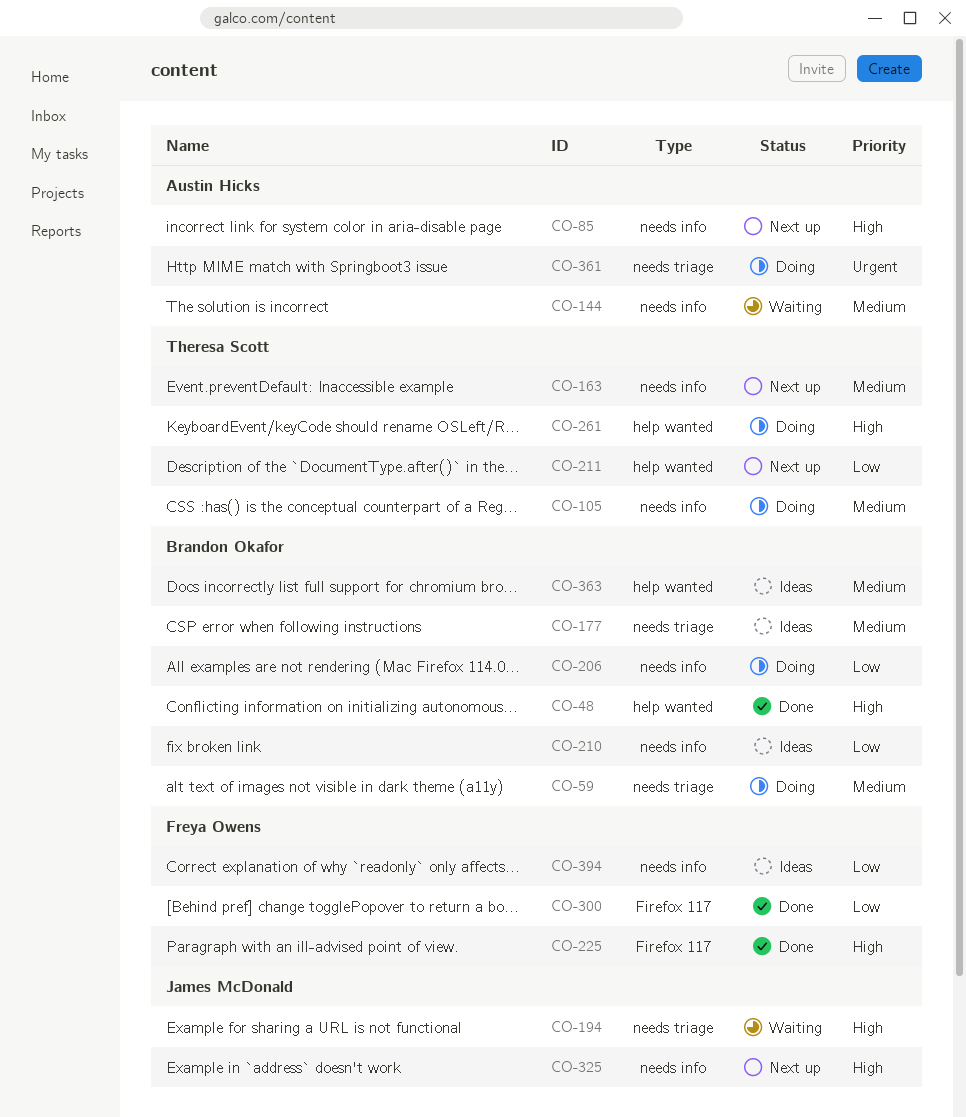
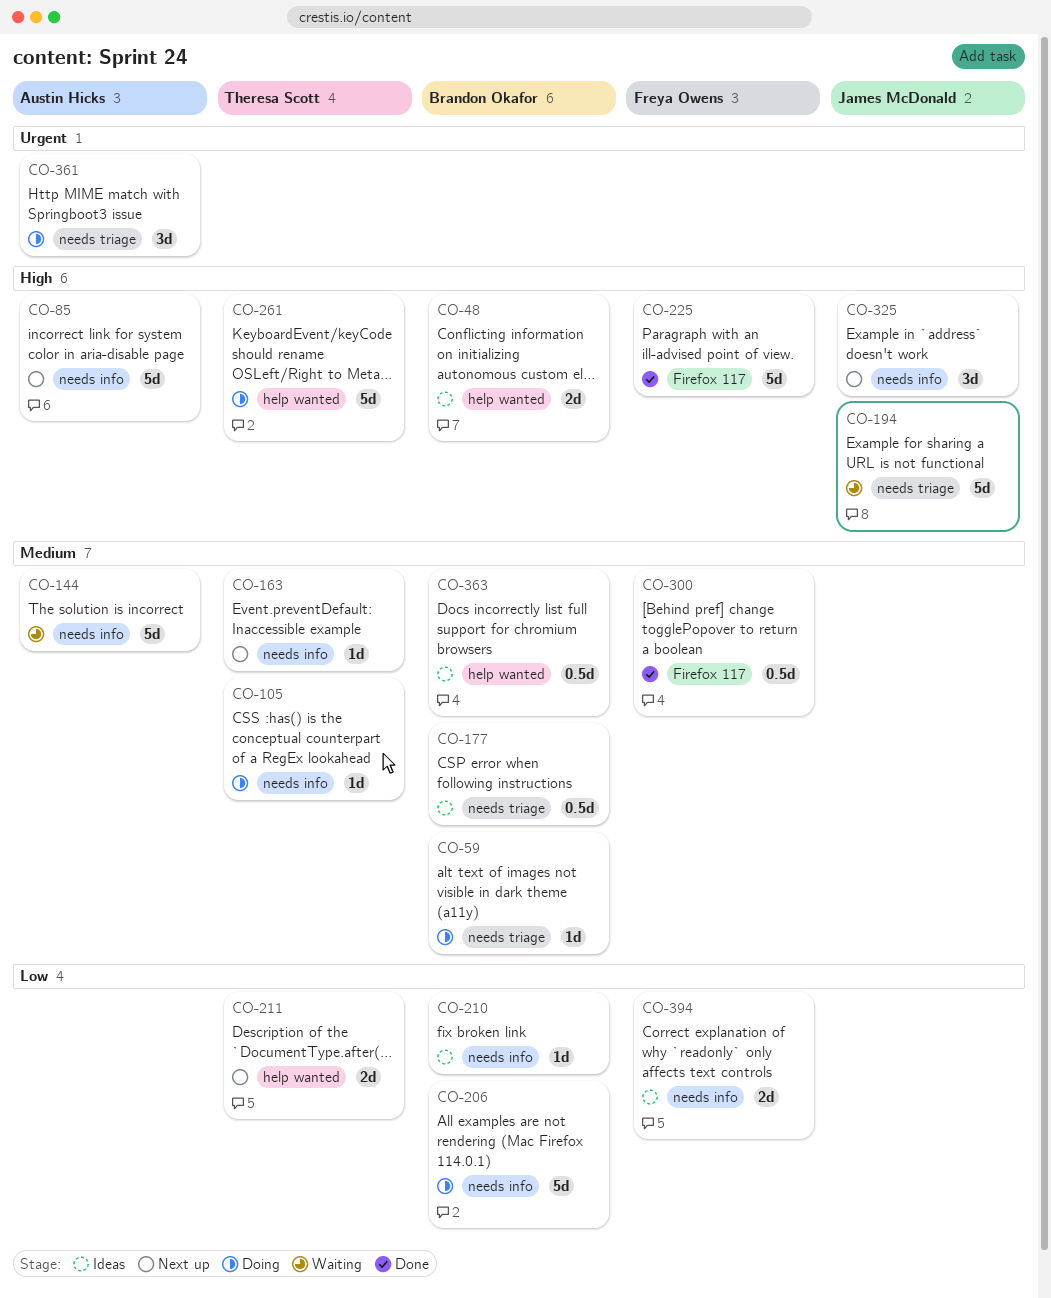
CO-48, status: Done -> Ideas
CO-300, priority: Low -> Medium

